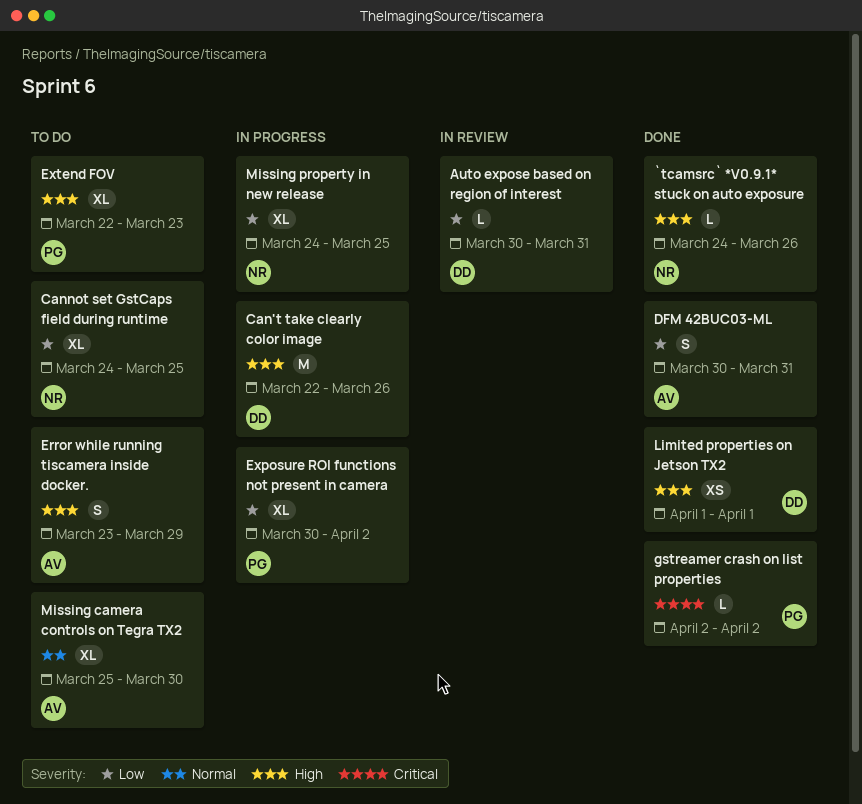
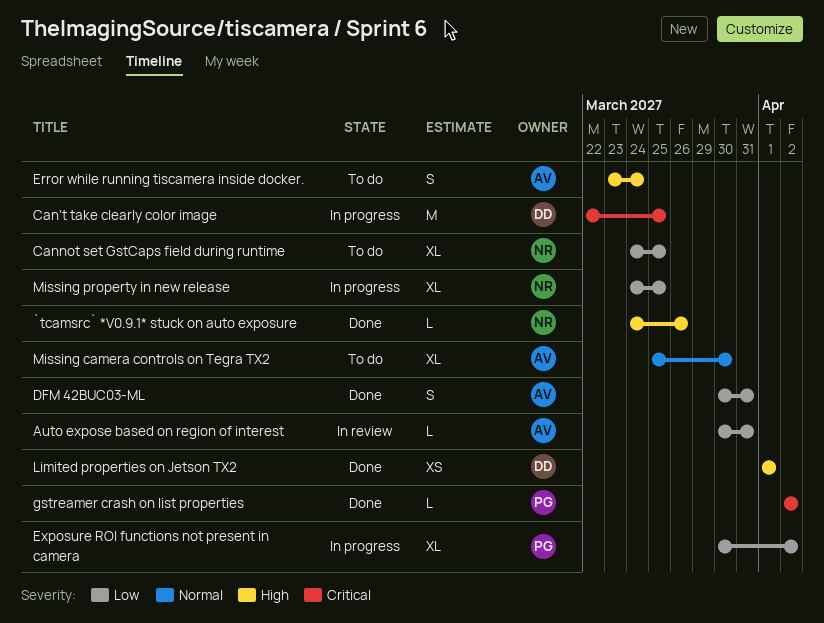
Auto expose based on region of interest, owner: DD -> AV
Can't take clearly color image, priority: High -> Critical
Can't take clearly color image, due: Mar 26 -> Mar 25
Error while running tiscamera inside docker., due: Mar 29 -> Mar 24
Extend FOV: present -> none

